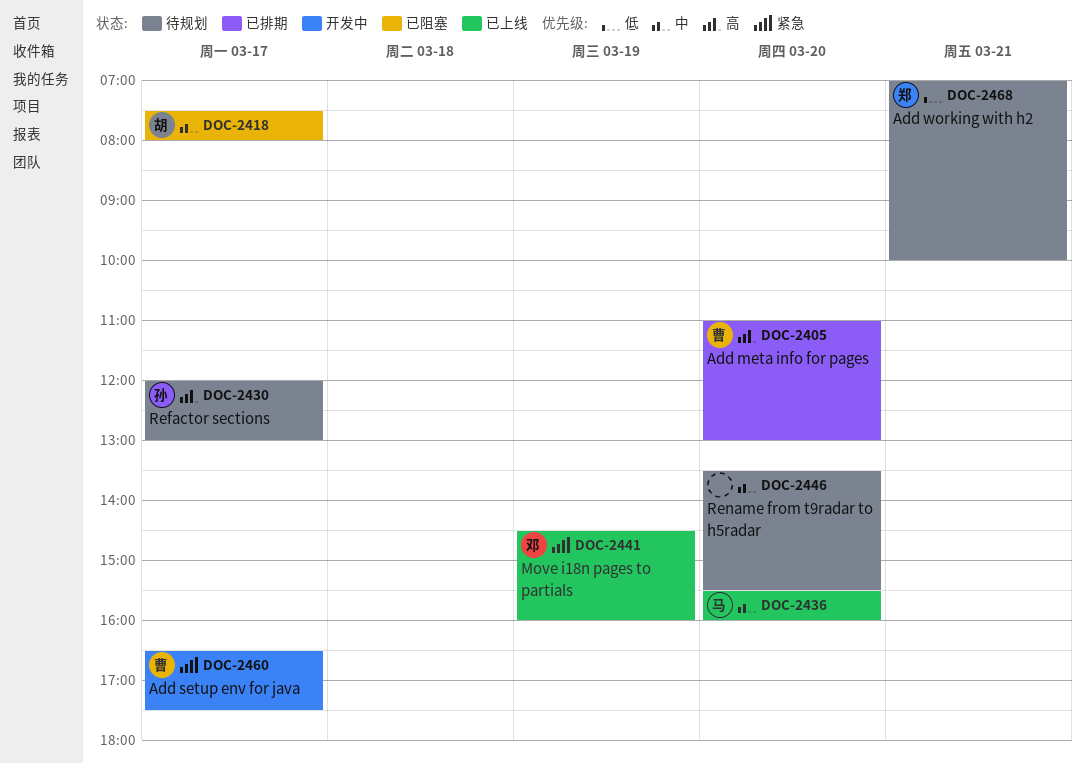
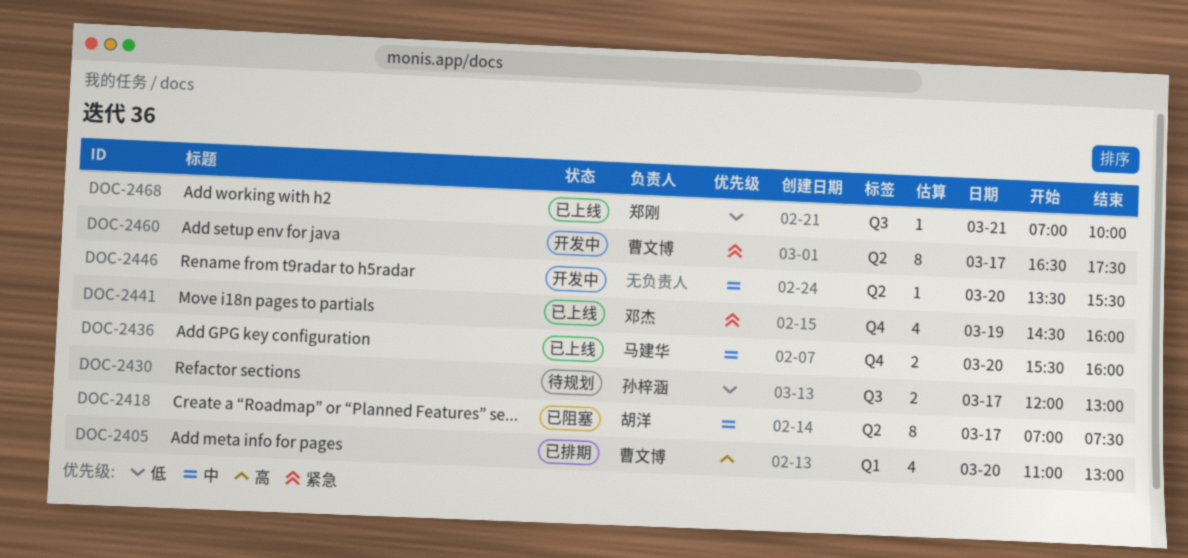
DOC-2418, begins: 07:30 -> 07:00
DOC-2418, ends: 08:00 -> 07:30
DOC-2430, priority: 高 -> 低
DOC-2446, status: 待规划 -> 开发中
DOC-2468, status: 待规划 -> 已上线

